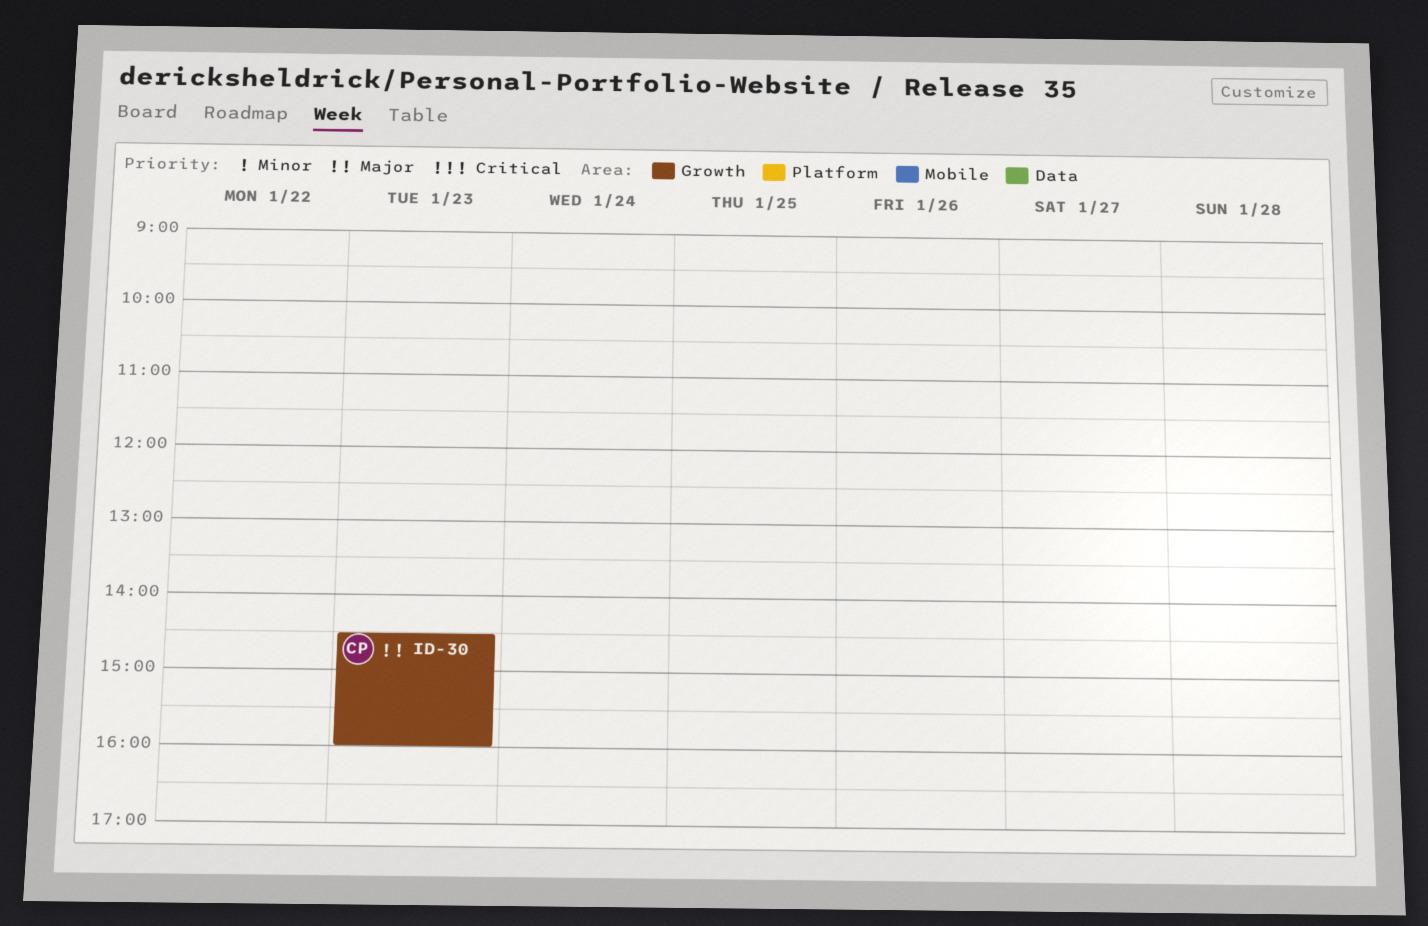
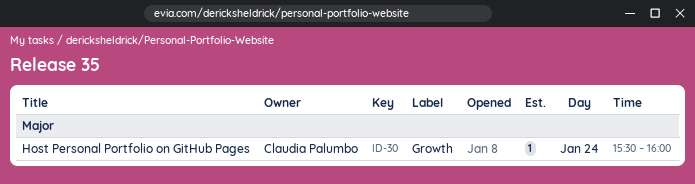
ID-30, day: Jan 23 -> Jan 24
ID-30, begins: 14:30 -> 15:30

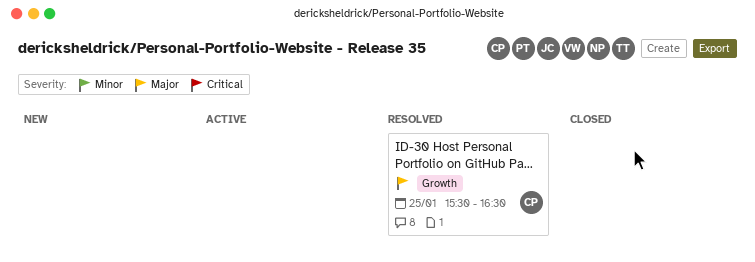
ID-30, day: Jan 24 -> Jan 25
ID-30, ends: 16:00 -> 16:30

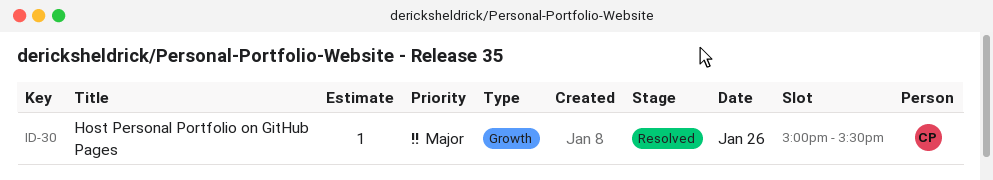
ID-30, day: Jan 25 -> Jan 26
ID-30, begins: 15:30 -> 15:00
ID-30, ends: 16:30 -> 15:30

